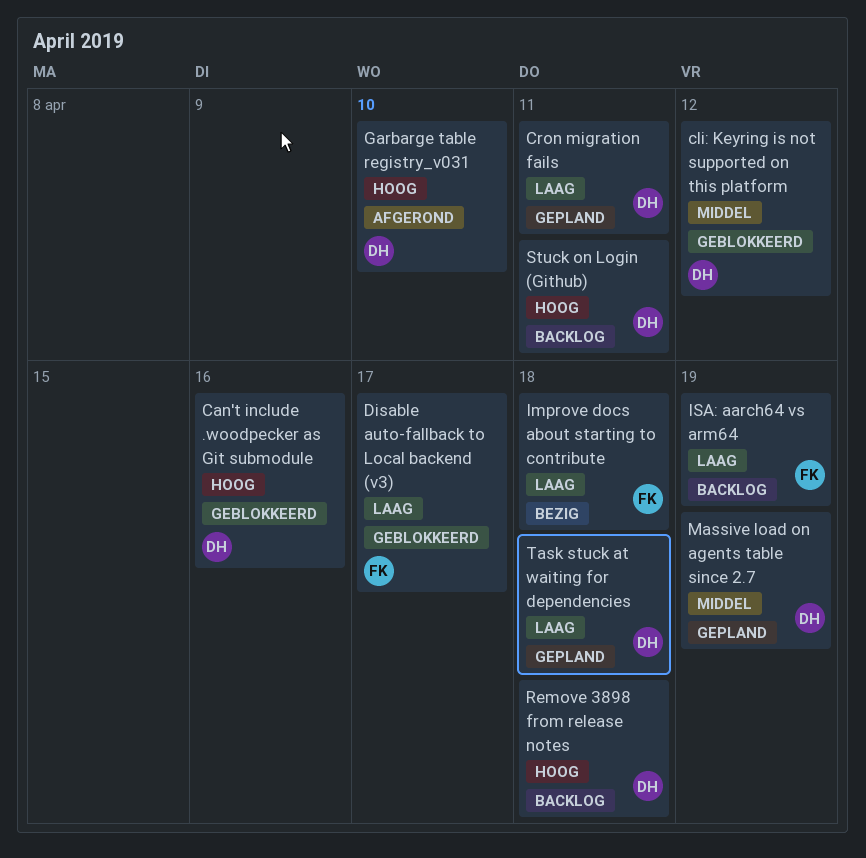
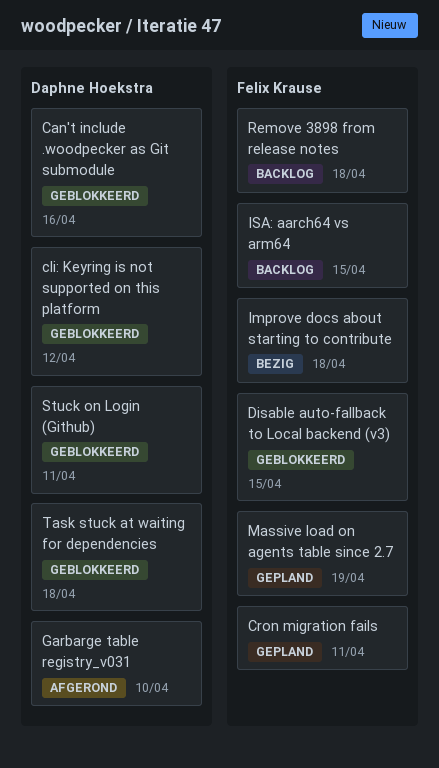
Cron migration fails, owner: Daphne Hoekstra -> Felix Krause
Disable auto-fallback to Local backend (v3), due: Apr 17 -> Apr 15
ISA: aarch64 vs arm64, due: Apr 19 -> Apr 15
Massive load on agents table since 2.7, owner: Daphne Hoekstra -> Felix Krause
Remove 3898 from release notes, owner: Daphne Hoekstra -> Felix Krause
Stuck on Login (Github), status: Backlog -> Geblokkeerd
Task stuck at waiting for dependencies, status: Gepland -> Geblokkeerd

